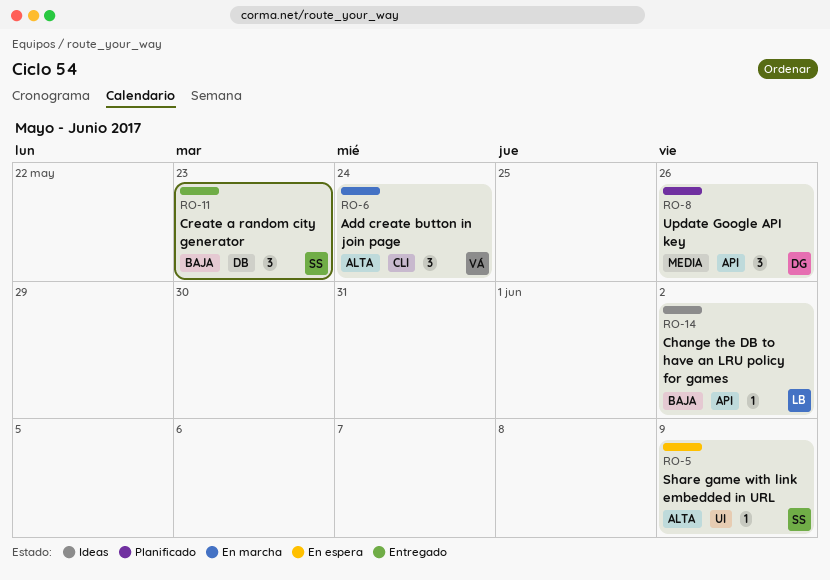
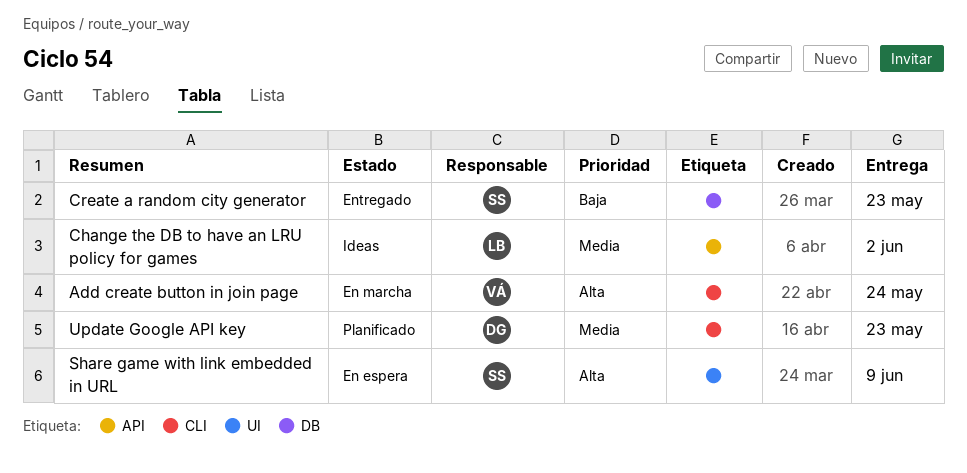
Change the DB to have an LRU policy for games, priority: Baja -> Media
Update Google API key, label: API -> CLI
Update Google API key, due: May 26 -> May 23

